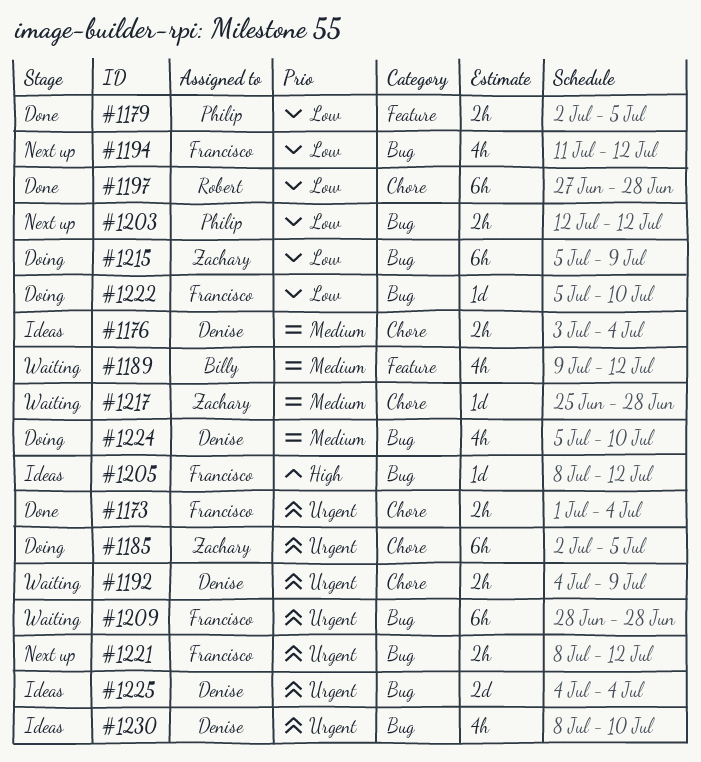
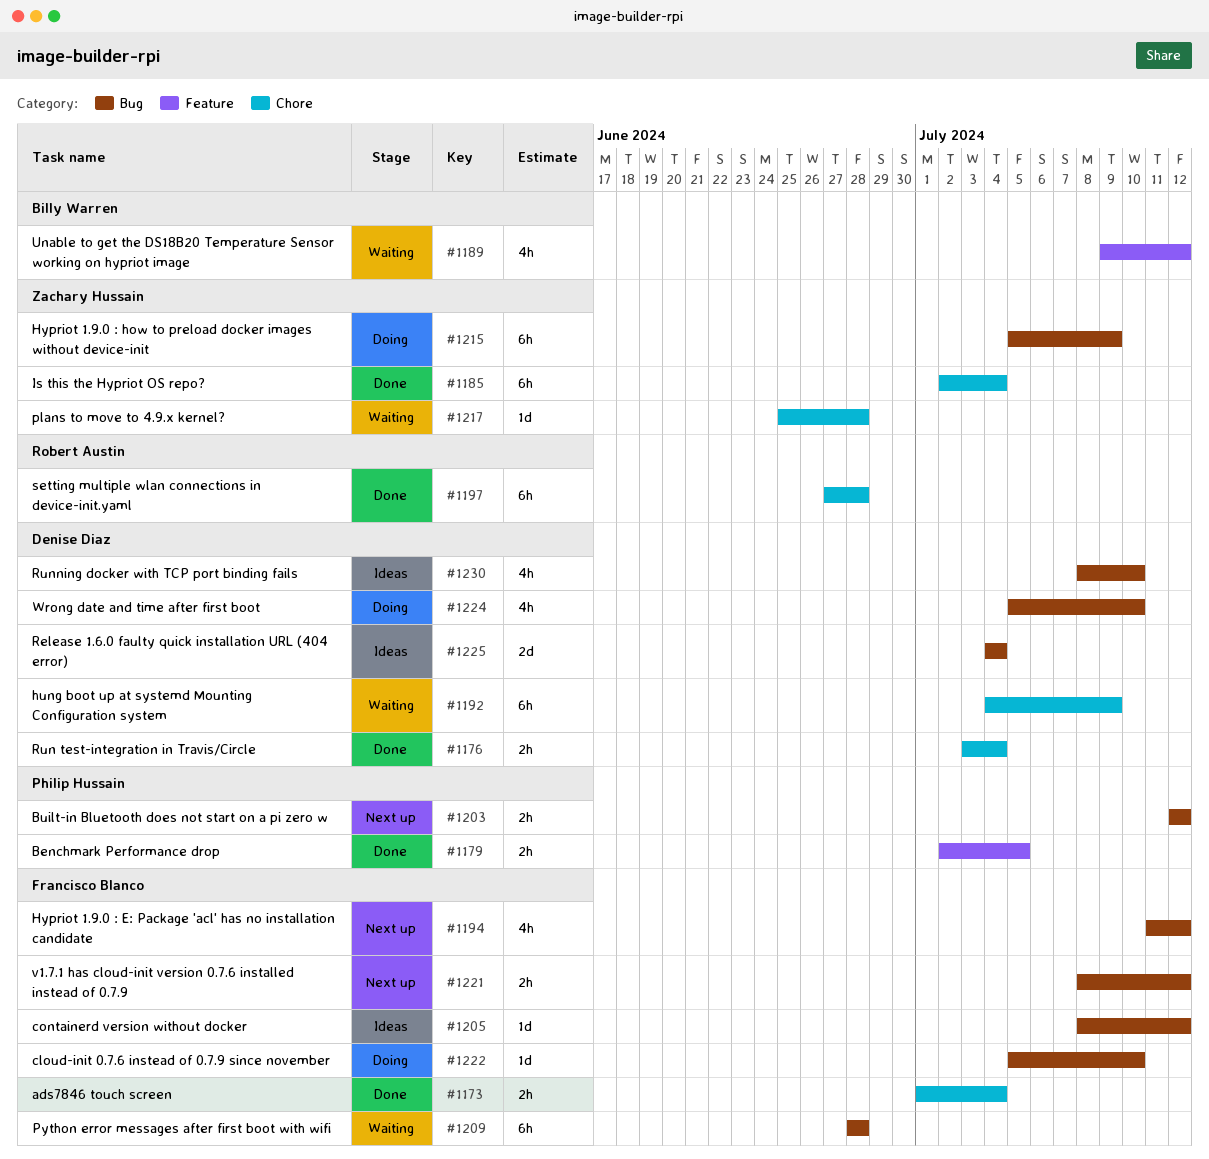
#1176, status: Ideas -> Done
#1185, status: Doing -> Done
#1185, due: Jul 5 -> Jul 4
#1192, estimate: 2h -> 6h

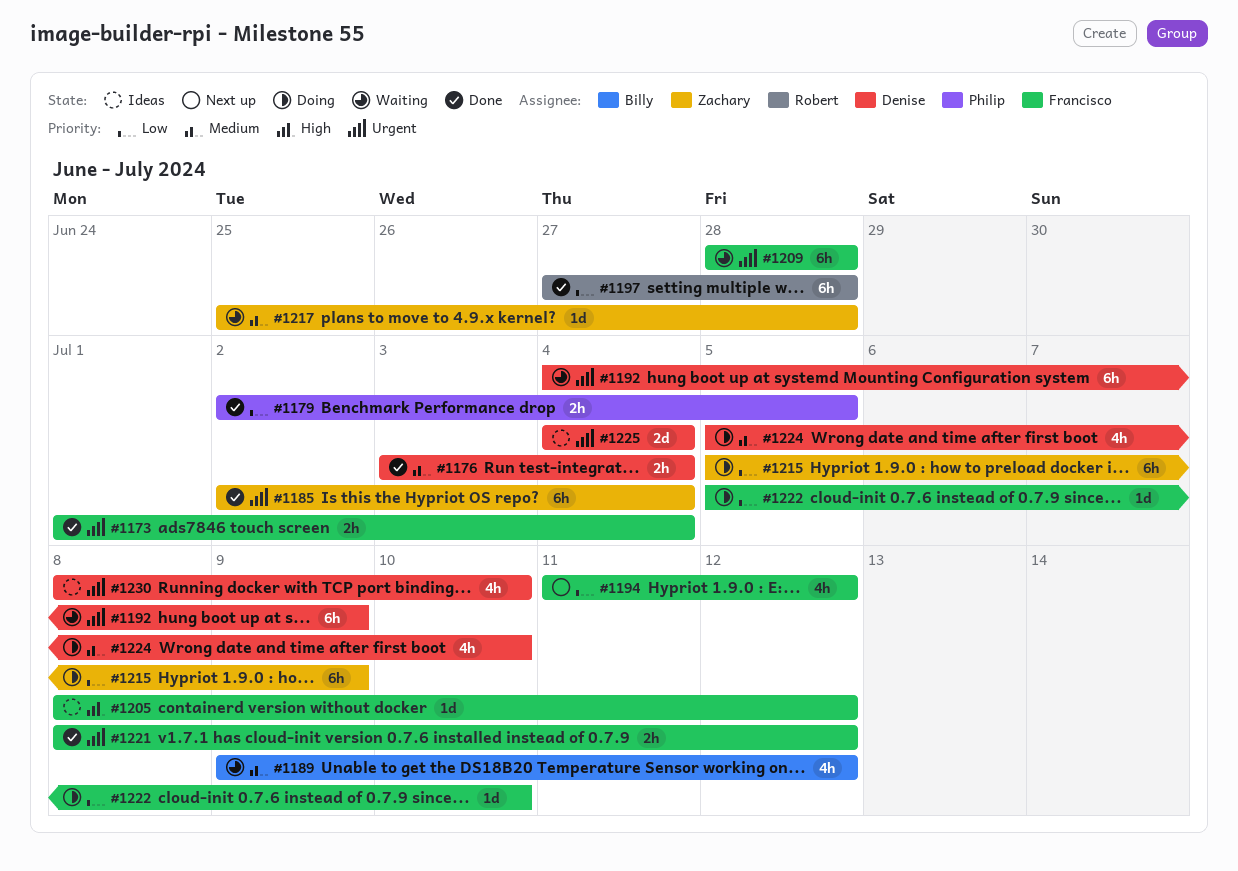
#1203: present -> none
#1221, status: Next up -> Done

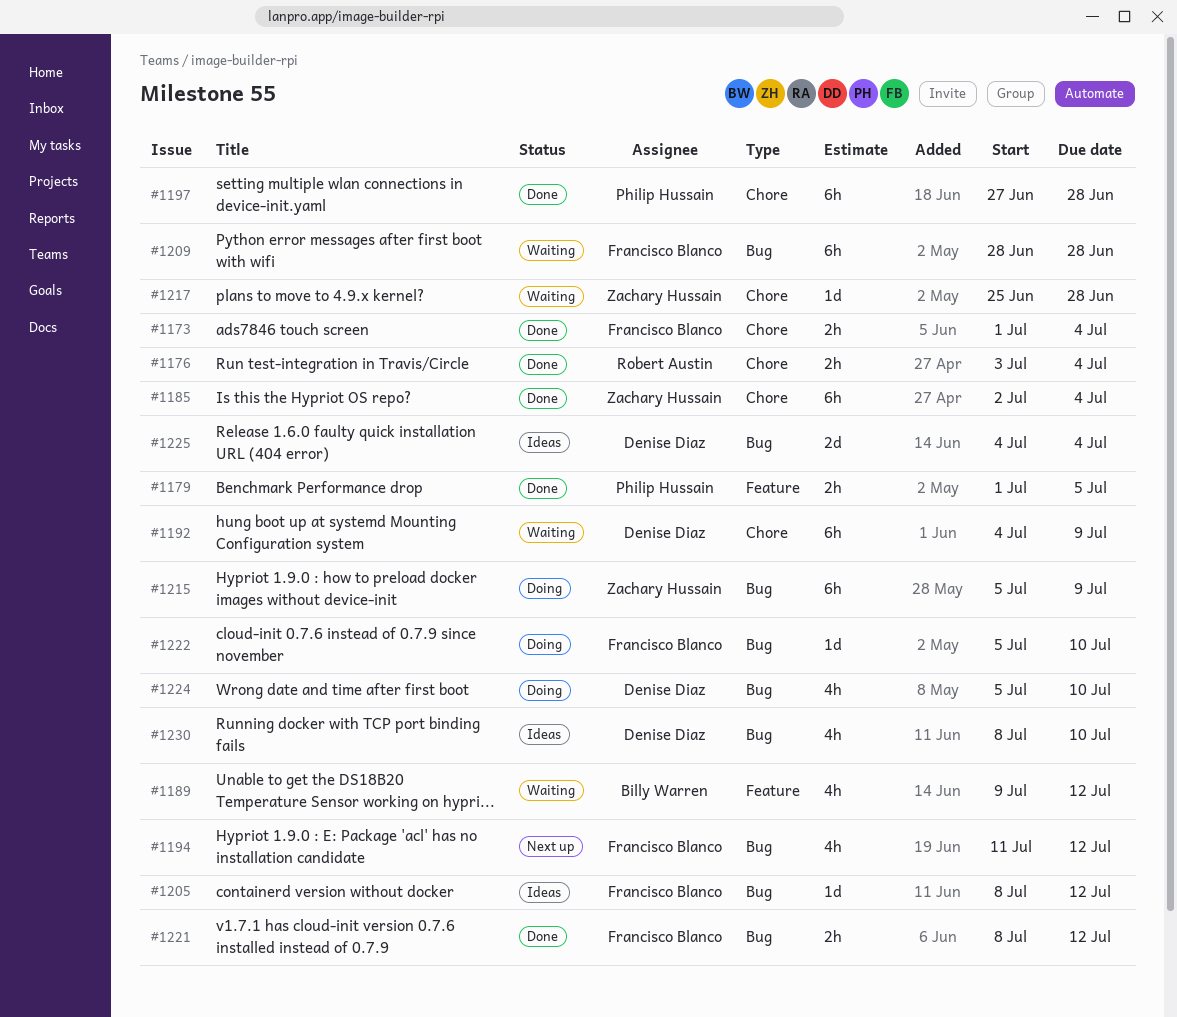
#1176, owner: Denise Diaz -> Robert Austin
#1179, start: Jul 2 -> Jul 1
#1197, owner: Robert Austin -> Philip Hussain

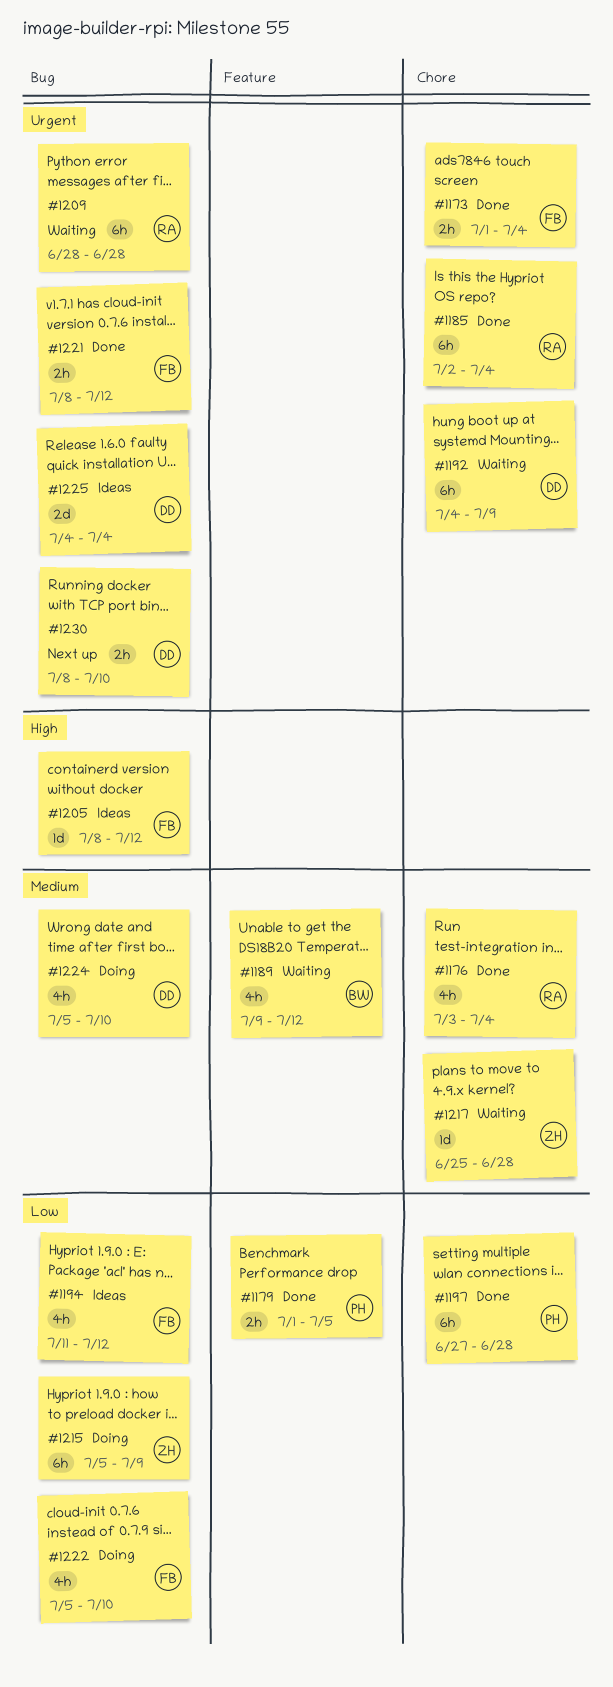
#1176, estimate: 2h -> 4h
#1185, owner: Zachary Hussain -> Robert Austin
#1194, status: Next up -> Ideas
#1209, owner: Francisco Blanco -> Robert Austin
#1222, estimate: 1d -> 4h
#1230, status: Ideas -> Next up
#1230, estimate: 4h -> 2h

